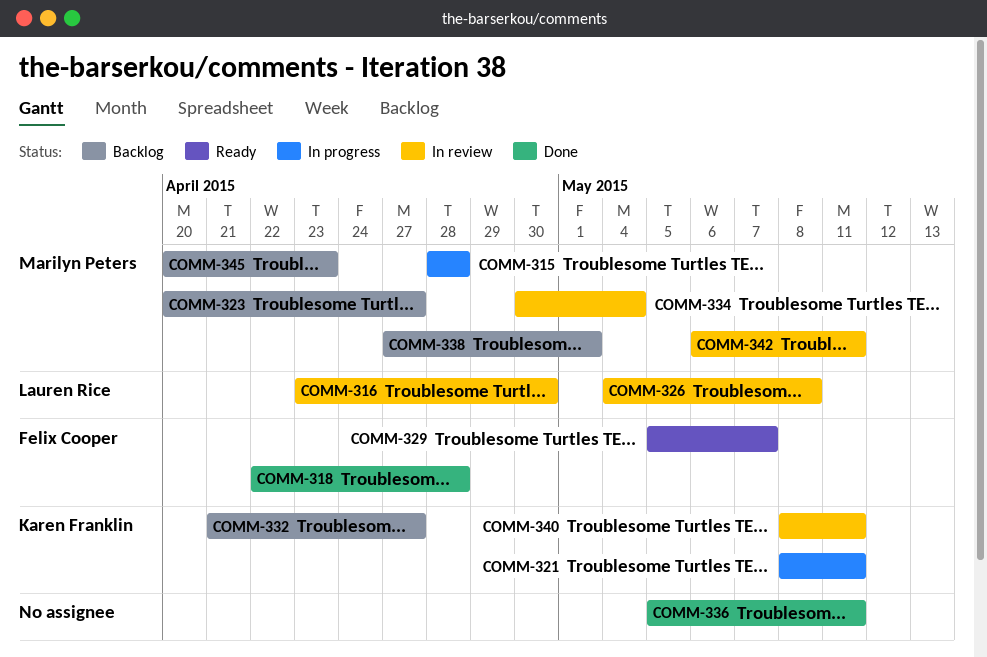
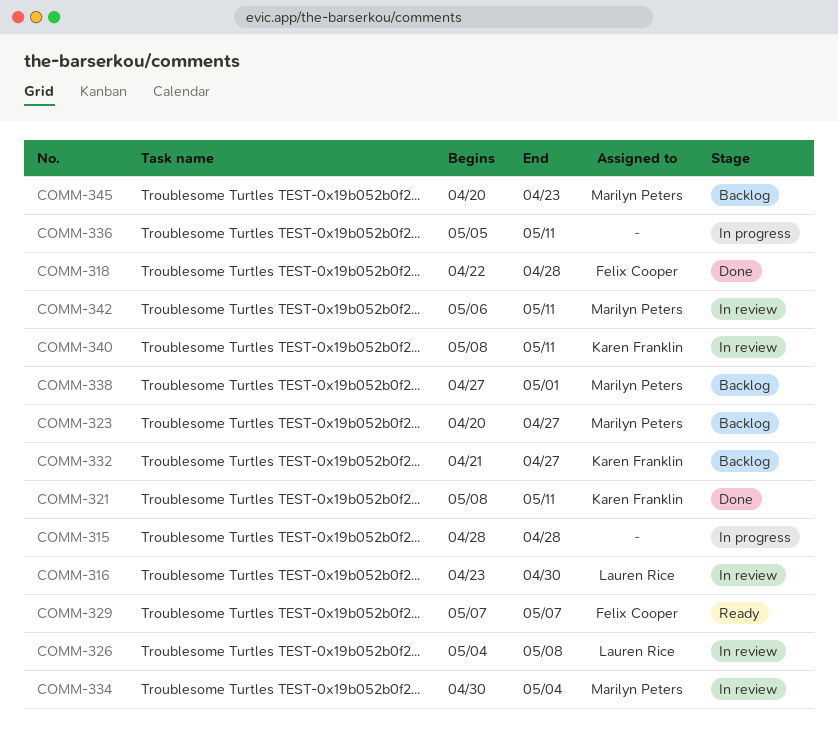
COMM-315, owner: Marilyn Peters -> none
COMM-321, status: In progress -> Done
COMM-329, start: May 5 -> May 7
COMM-336, status: Done -> In progress

